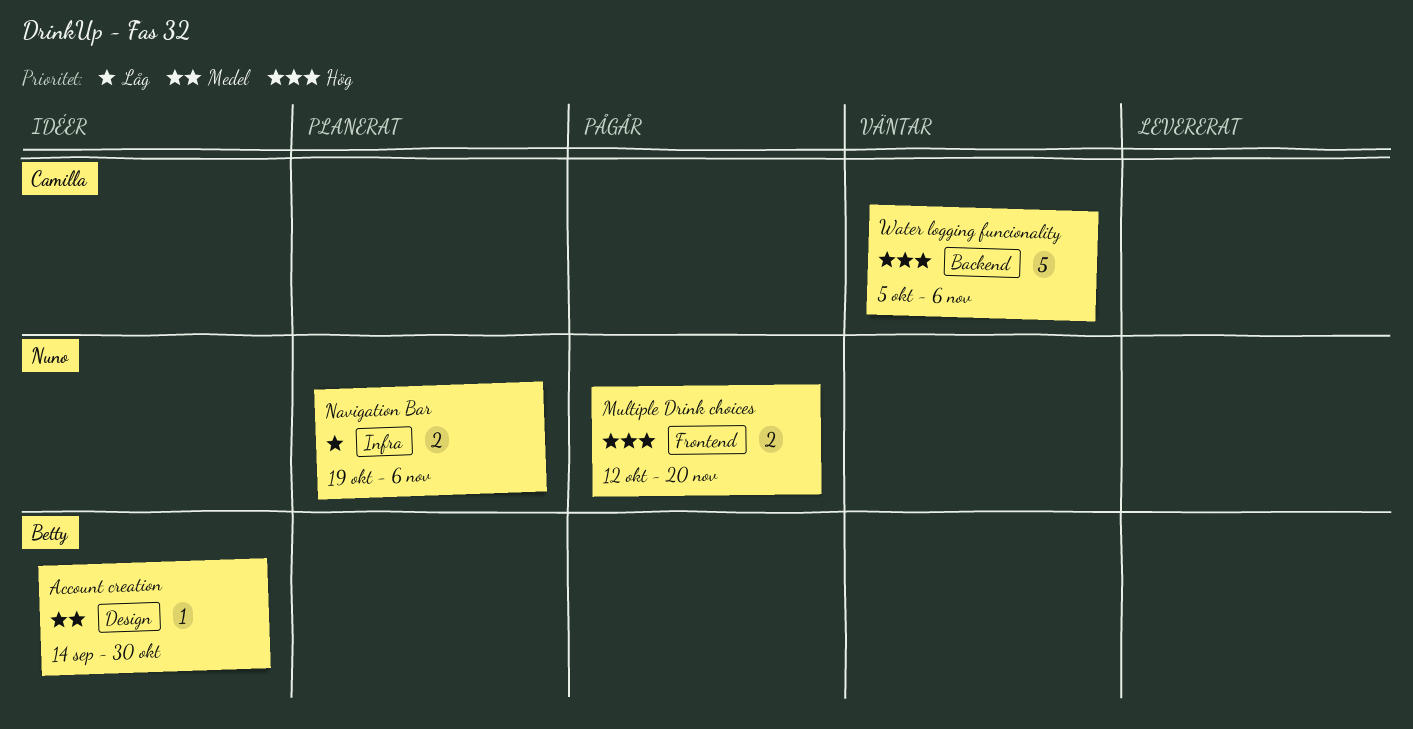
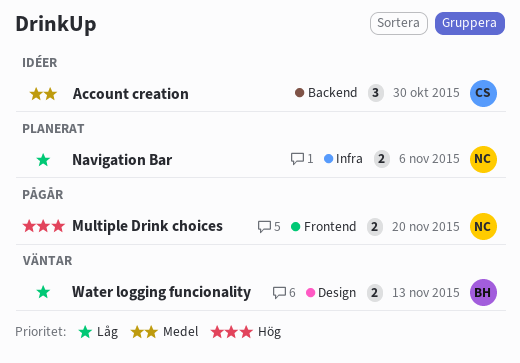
Account creation, owner: Betty -> Camilla
Account creation, label: Design -> Backend
Account creation, estimate: 1 -> 3
Water logging funcionality, owner: Camilla -> Betty
Water logging funcionality, priority: Hög -> Låg
Water logging funcionality, label: Backend -> Design
Water logging funcionality, estimate: 5 -> 2
Water logging funcionality, due: Nov 6 -> Nov 13

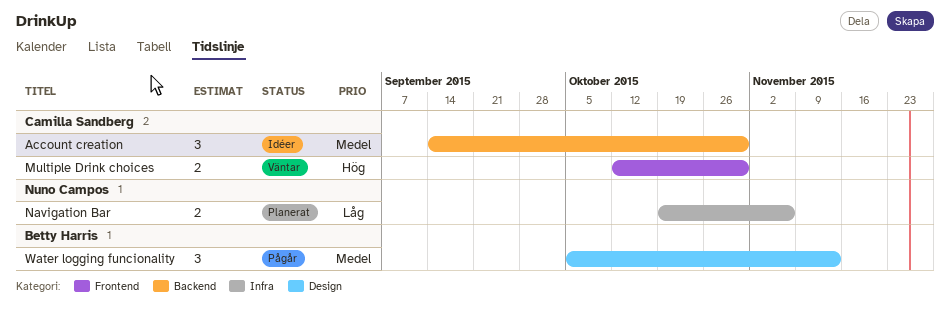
Multiple Drink choices, status: Pågår -> Väntar
Multiple Drink choices, owner: Nuno Campos -> Camilla Sandberg
Multiple Drink choices, due: Nov 20 -> Oct 30
Water logging funcionality, status: Väntar -> Pågår
Water logging funcionality, priority: Låg -> Medel
Water logging funcionality, estimate: 2 -> 3

